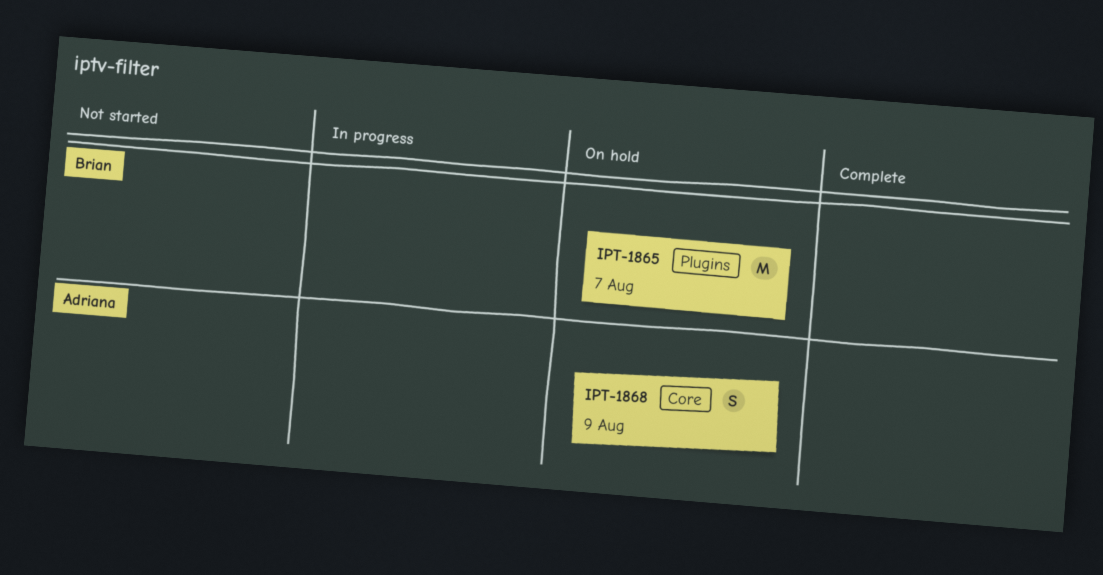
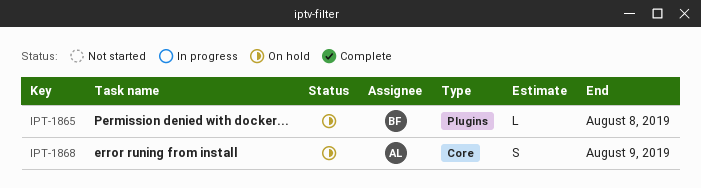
IPT-1865, estimate: M -> L
IPT-1865, due: Aug 7 -> Aug 8

